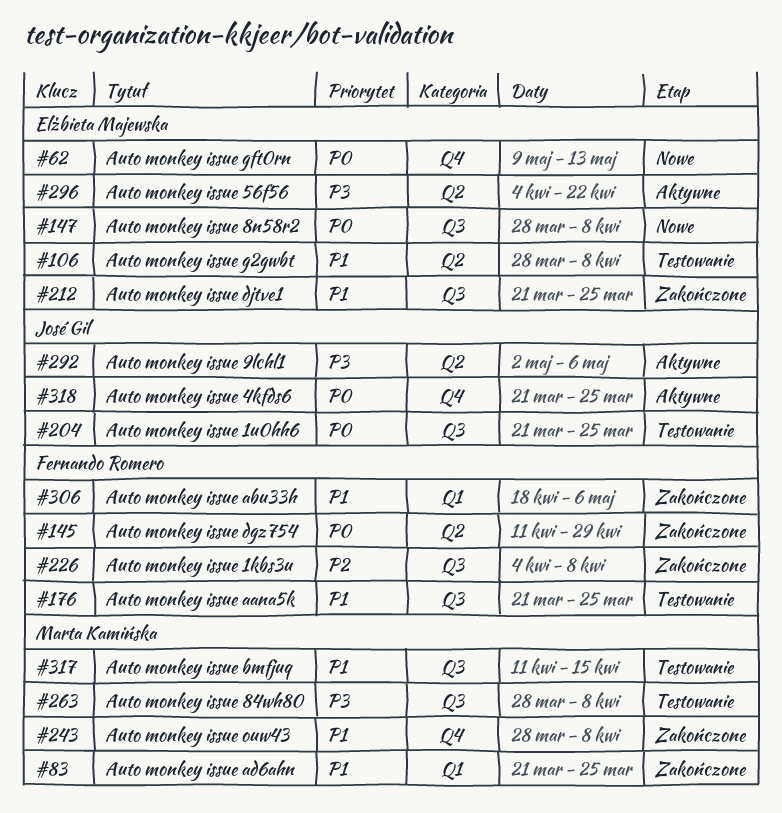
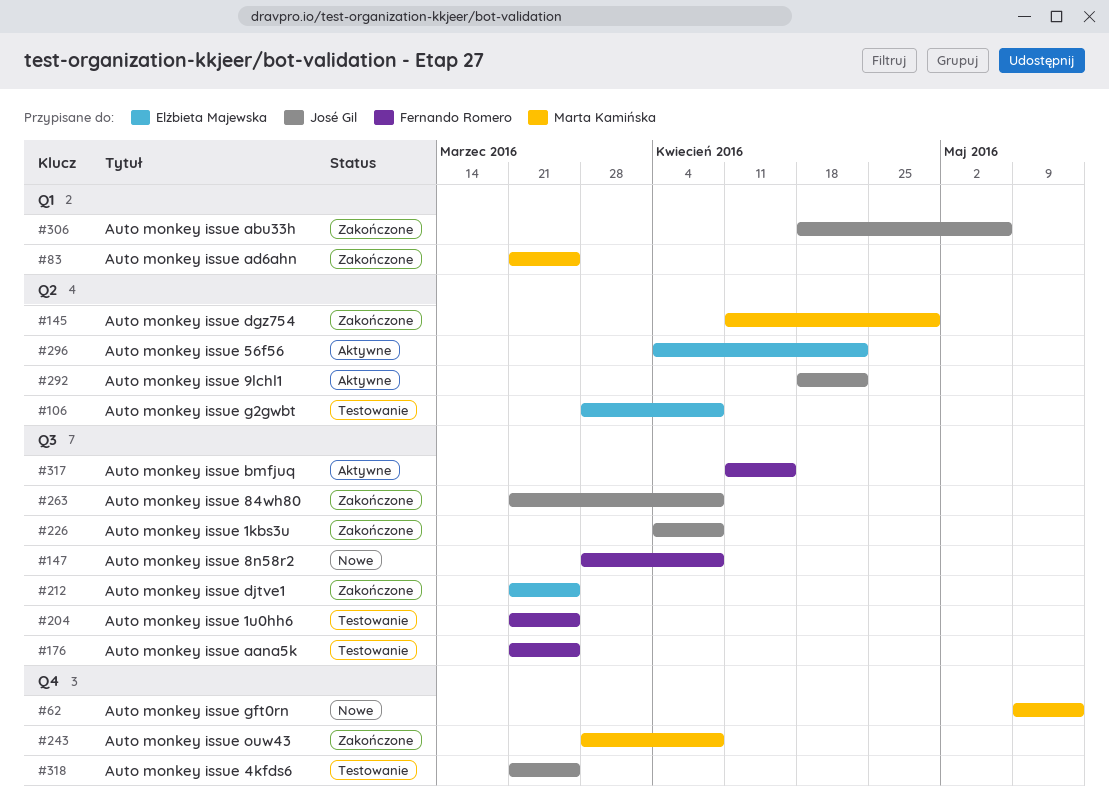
#62, owner: Elżbieta Majewska -> Marta Kamińska
#145, owner: Fernando Romero -> Marta Kamińska
#147, owner: Elżbieta Majewska -> Fernando Romero
#204, owner: José Gil -> Fernando Romero
#226, owner: Fernando Romero -> José Gil
#263, status: Testowanie -> Zakończone
#263, owner: Marta Kamińska -> José Gil
#263, start: Mar 28 -> Mar 21
#292, start: May 2 -> Apr 18
#292, due: May 6 -> Apr 22
#306, owner: Fernando Romero -> José Gil
#317, status: Testowanie -> Aktywne
#317, owner: Marta Kamińska -> Fernando Romero
#318, status: Aktywne -> Testowanie

